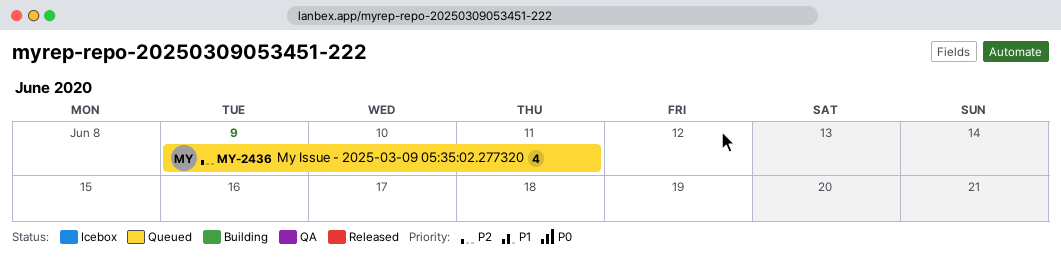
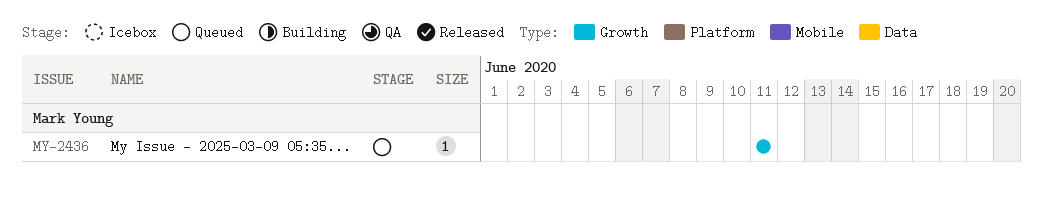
MY-2436, estimate: 4 -> 1
MY-2436, start: Jun 9 -> Jun 11

